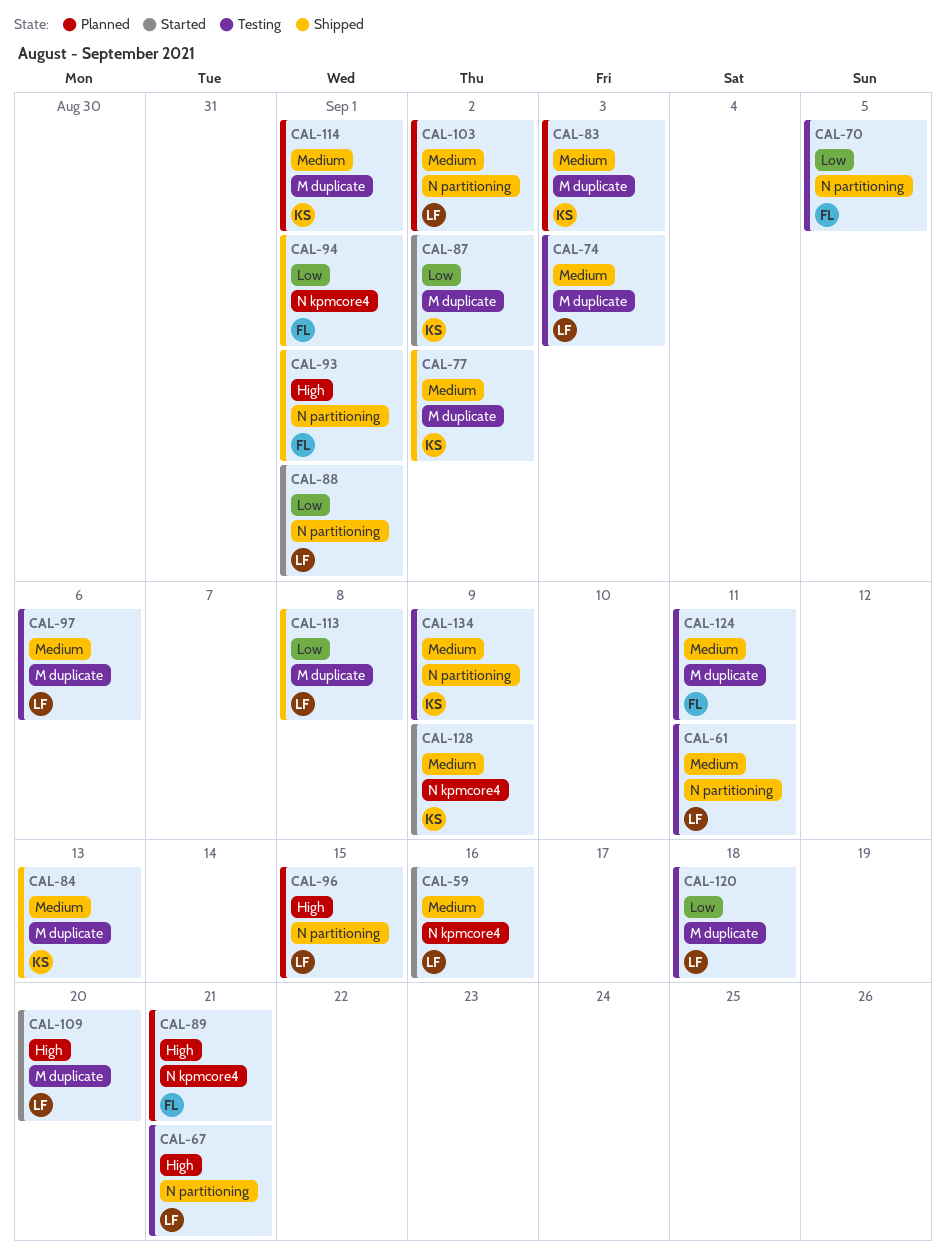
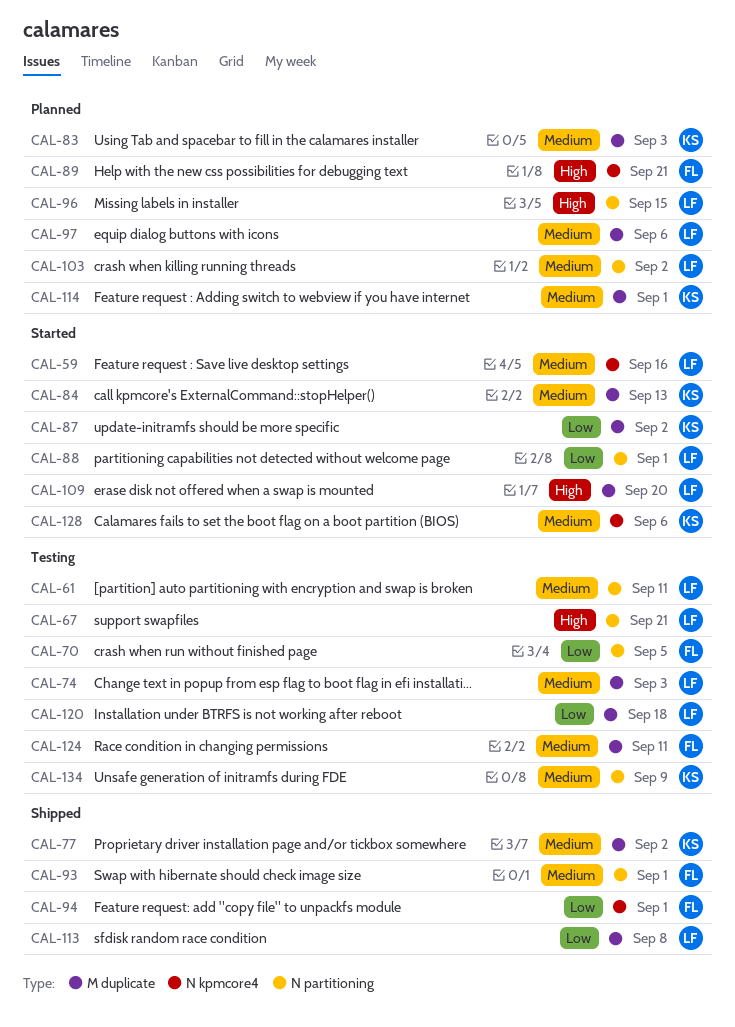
CAL-84, status: Shipped -> Started
CAL-93, priority: High -> Medium
CAL-97, status: Testing -> Planned
CAL-128, due: Sep 9 -> Sep 6

